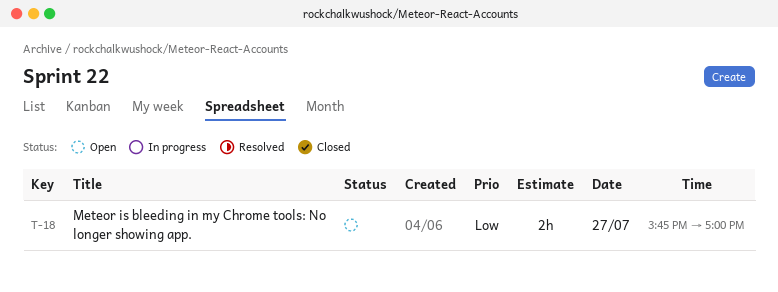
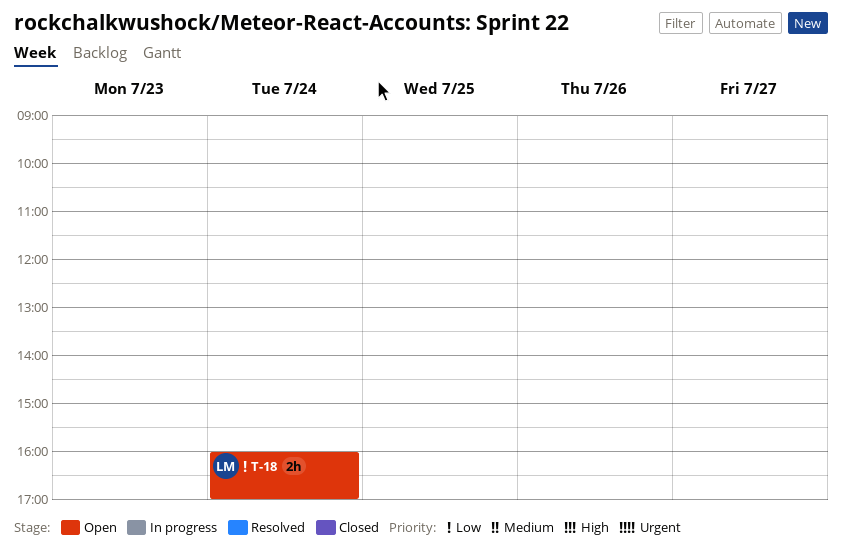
T-18, day: Jul 27 -> Jul 24
T-18, begins: 15:45 -> 16:00

